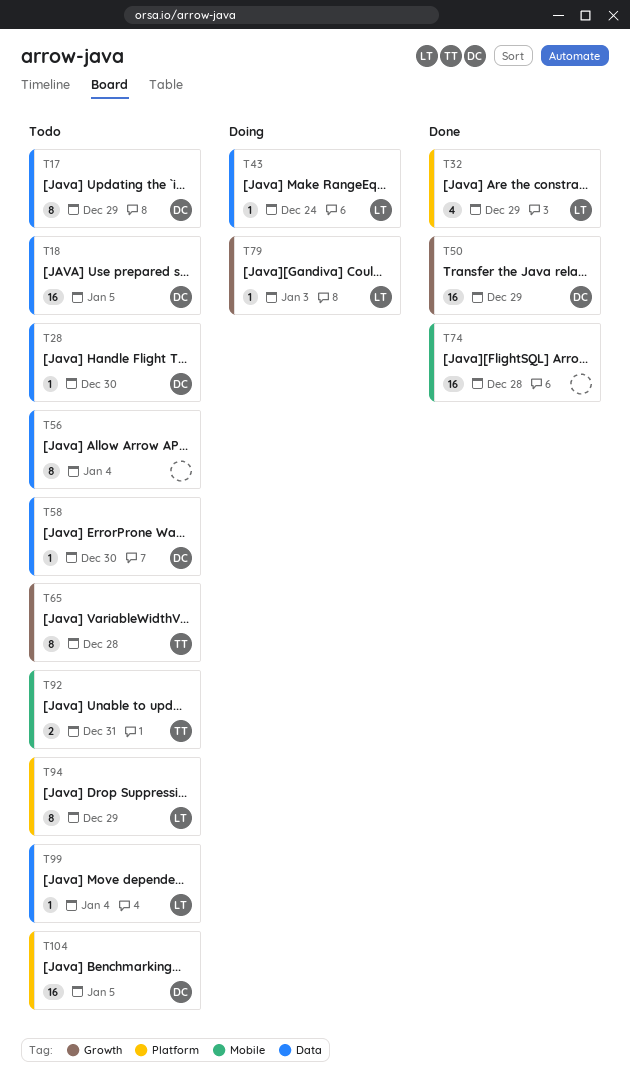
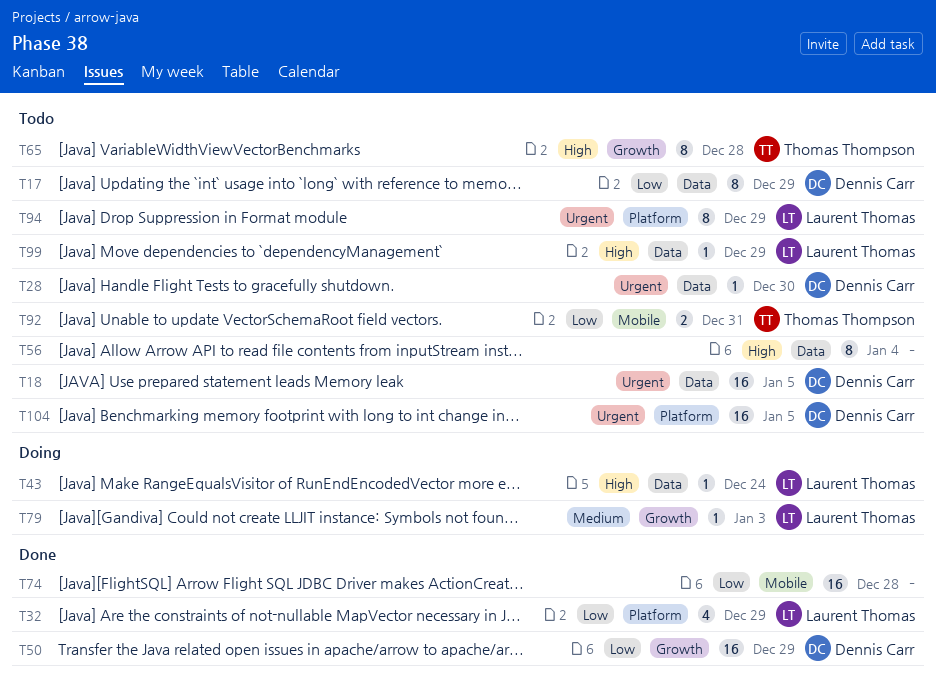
T58: present -> none
T99, due: Jan 4 -> Dec 29

